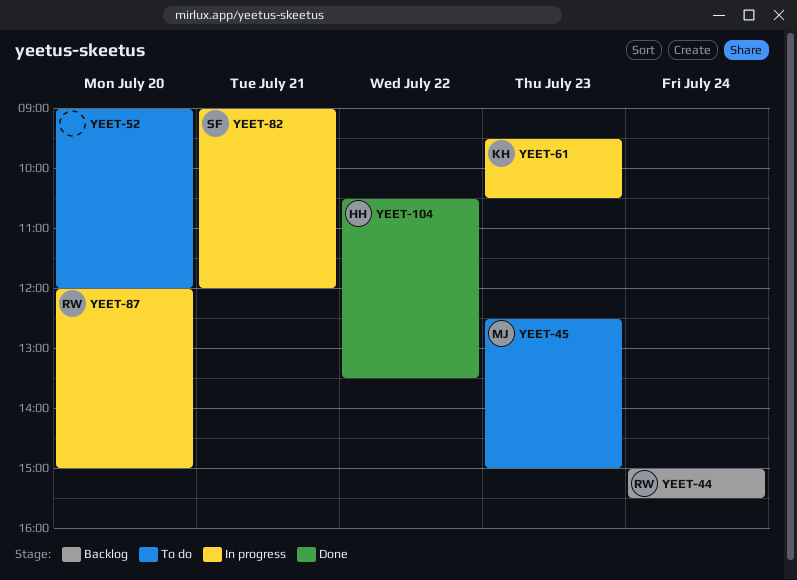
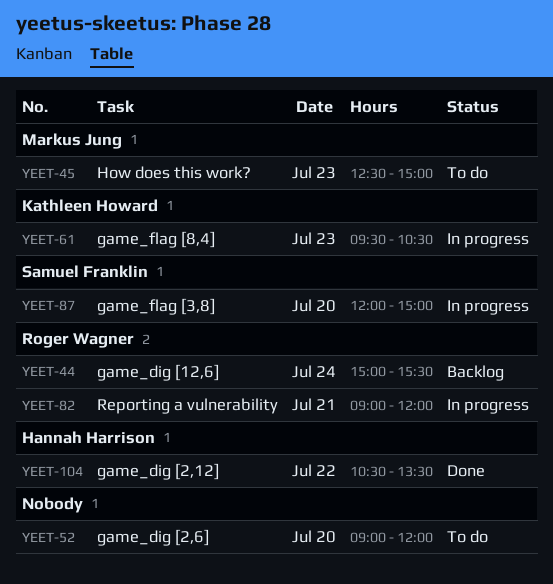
YEET-82, owner: Samuel Franklin -> Roger Wagner
YEET-87, owner: Roger Wagner -> Samuel Franklin

